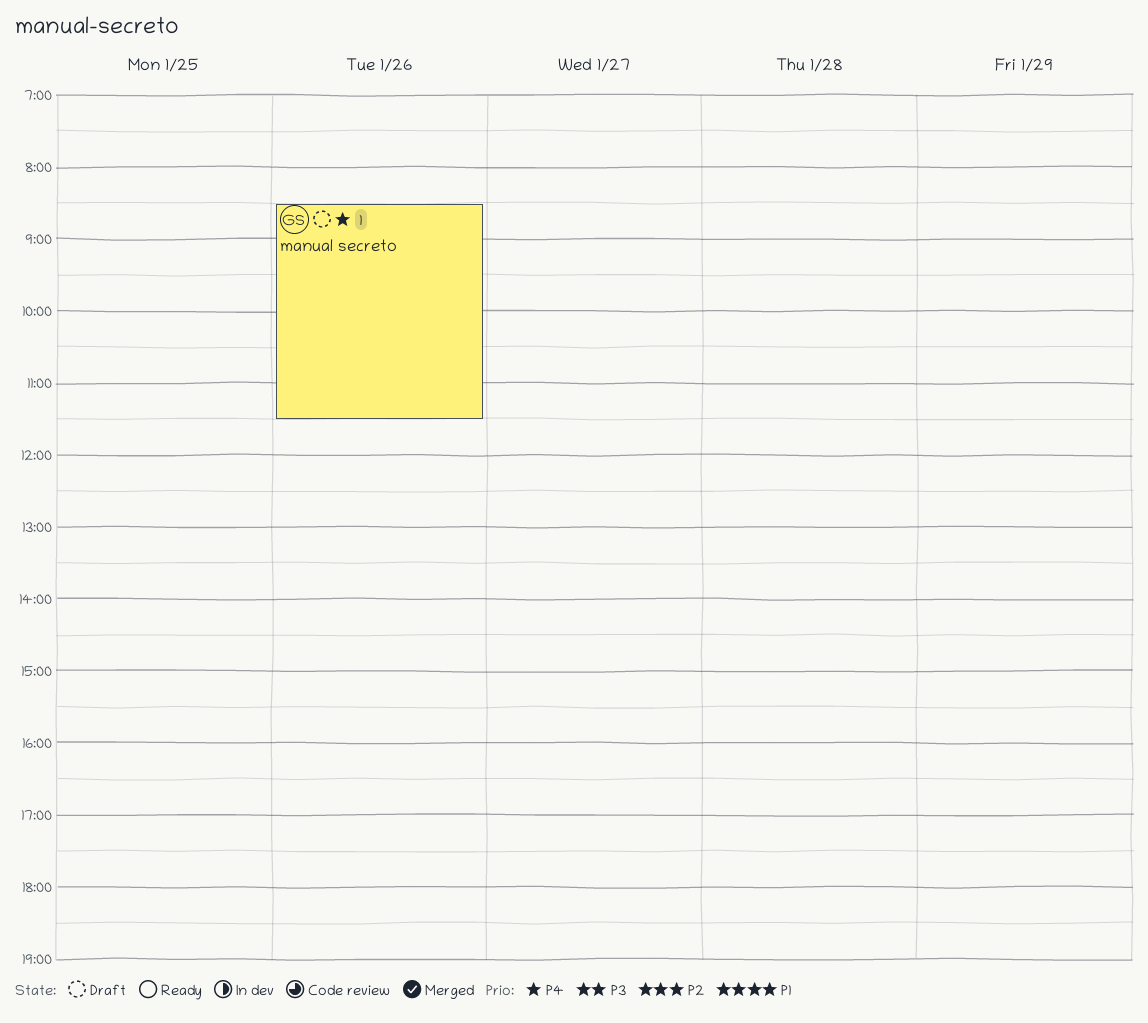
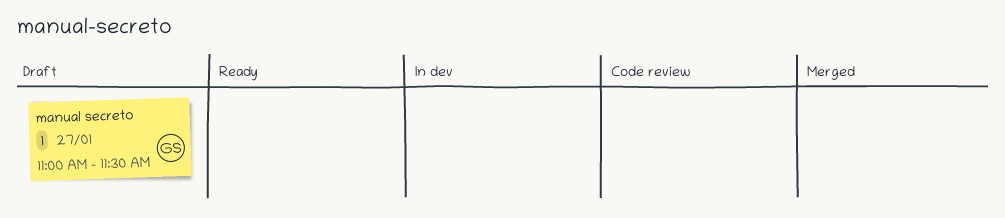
manual secreto, day: Jan 26 -> Jan 27
manual secreto, begins: 08:30 -> 11:00

